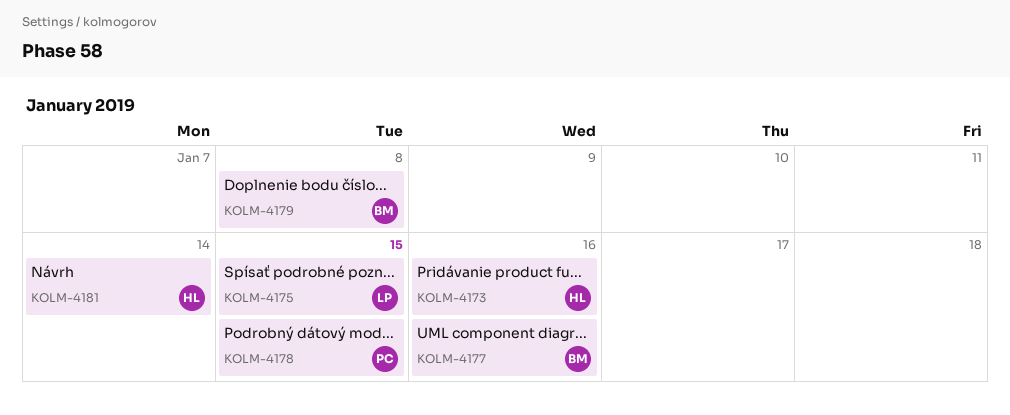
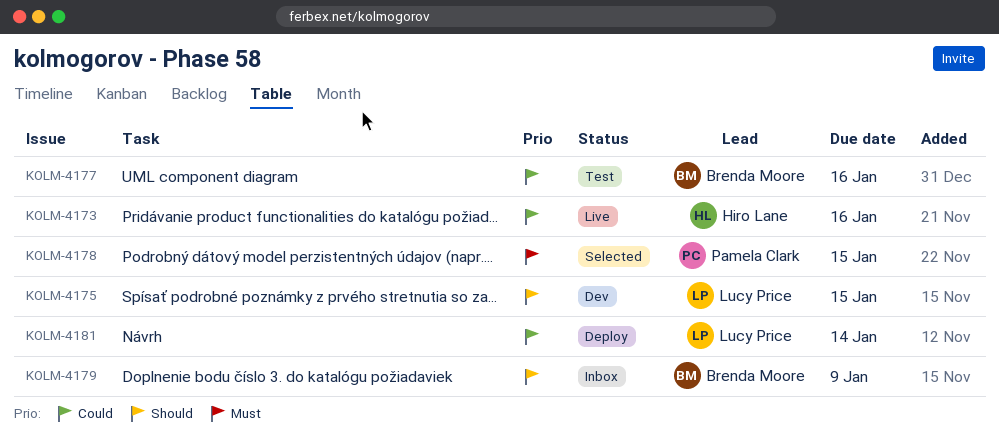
KOLM-4179, due: Jan 8 -> Jan 9
KOLM-4181, owner: Hiro Lane -> Lucy Price

